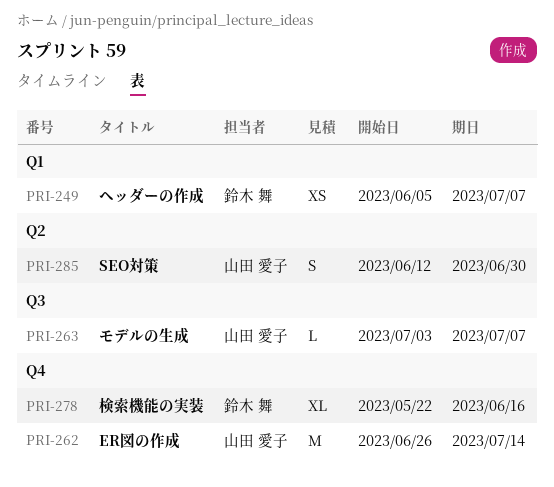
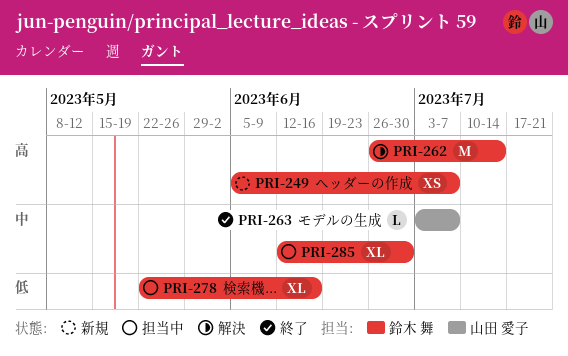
PRI-262, owner: 山田 愛子 -> 鈴木 舞
PRI-285, owner: 山田 愛子 -> 鈴木 舞
PRI-285, estimate: S -> XL

